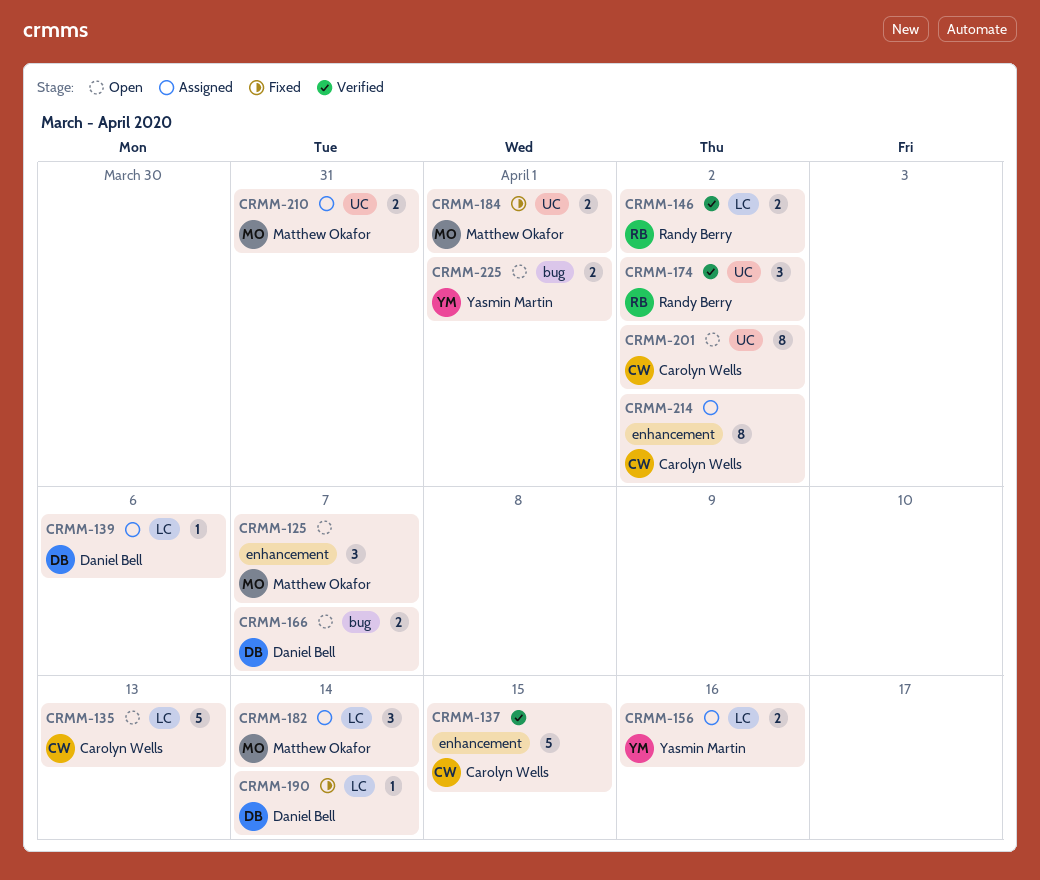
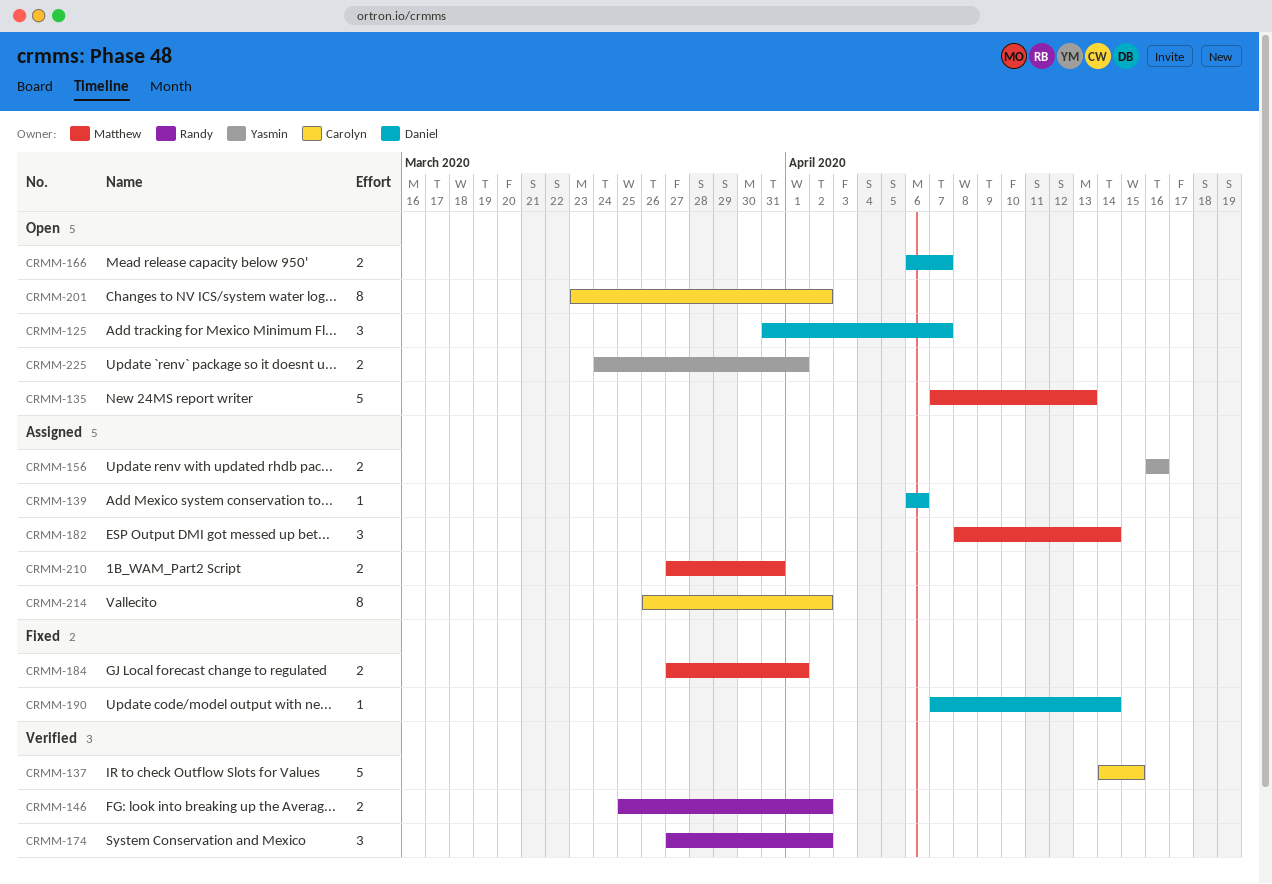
CRMM-125, owner: Matthew Okafor -> Daniel Bell
CRMM-135, owner: Carolyn Wells -> Matthew Okafor

